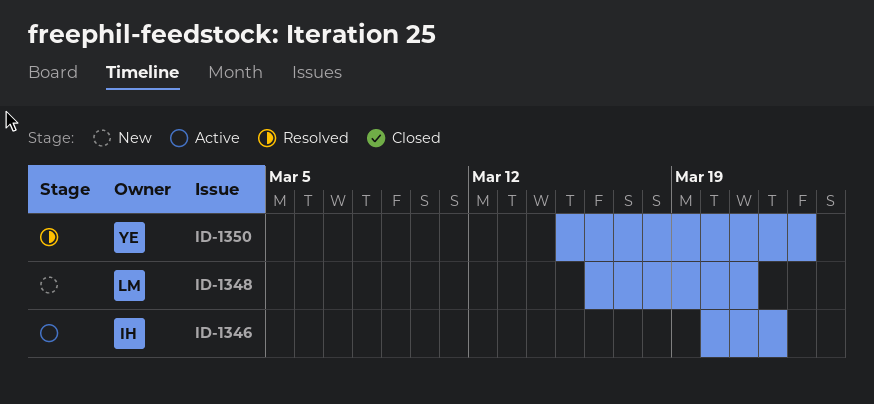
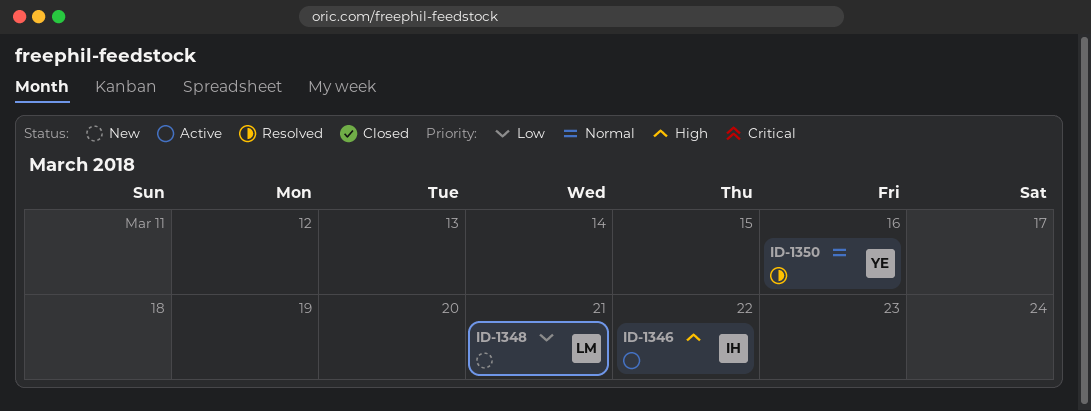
ID-1350, due: Mar 23 -> Mar 16

